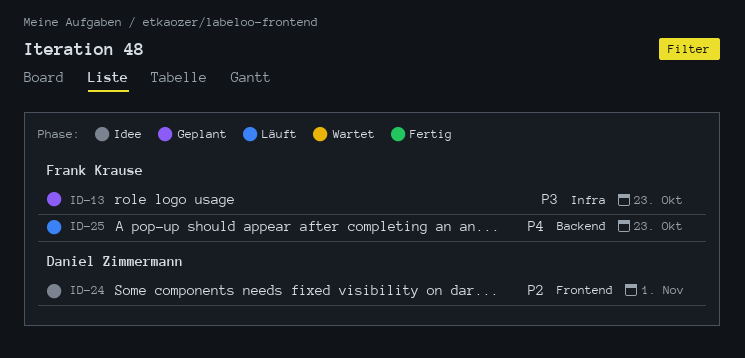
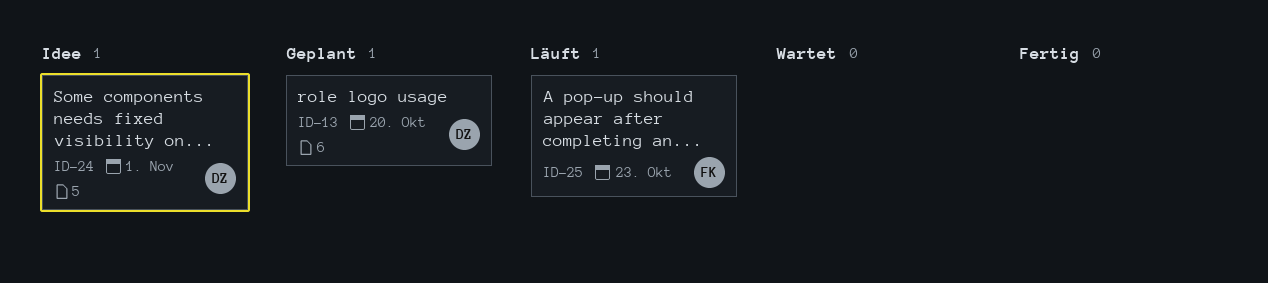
ID-13, owner: Frank Krause -> Daniel Zimmermann
ID-13, due: Oct 23 -> Oct 20

